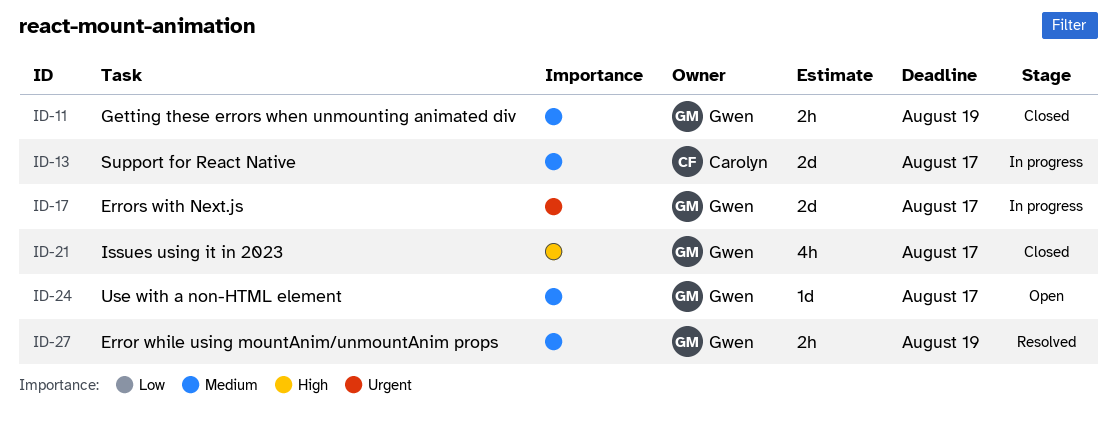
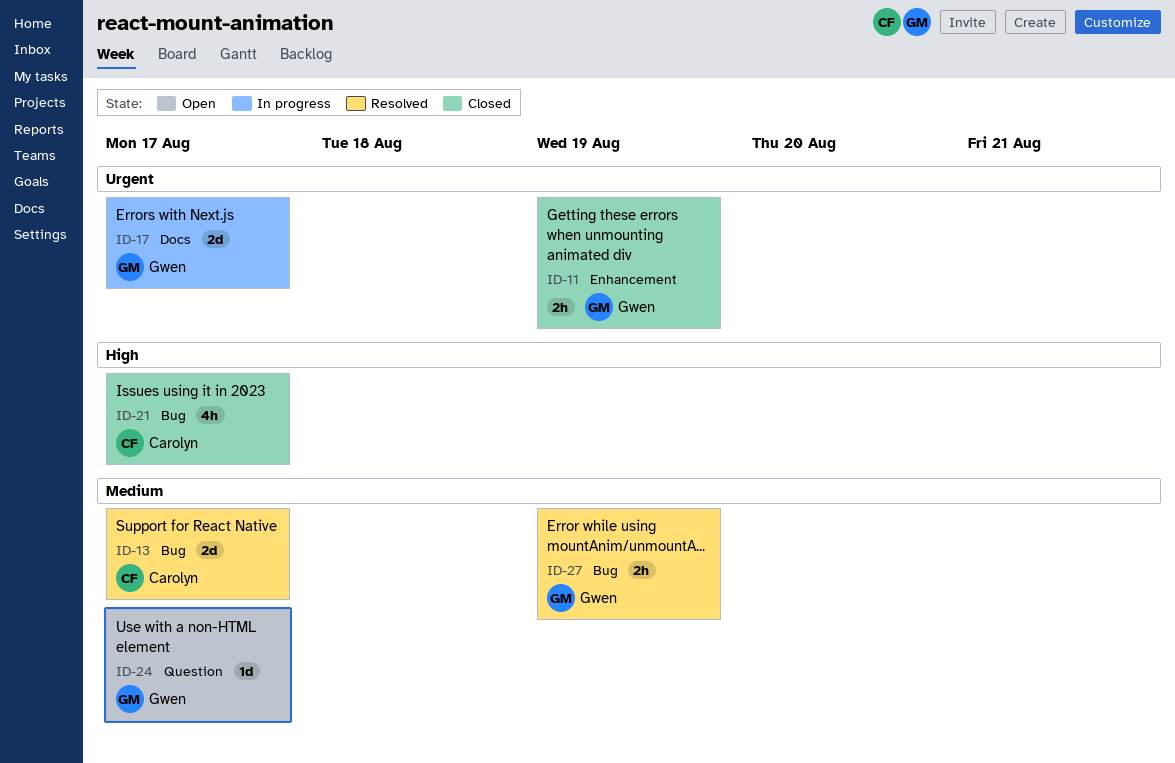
ID-11, priority: Medium -> Urgent
ID-13, status: In progress -> Resolved
ID-21, owner: Gwen -> Carolyn

